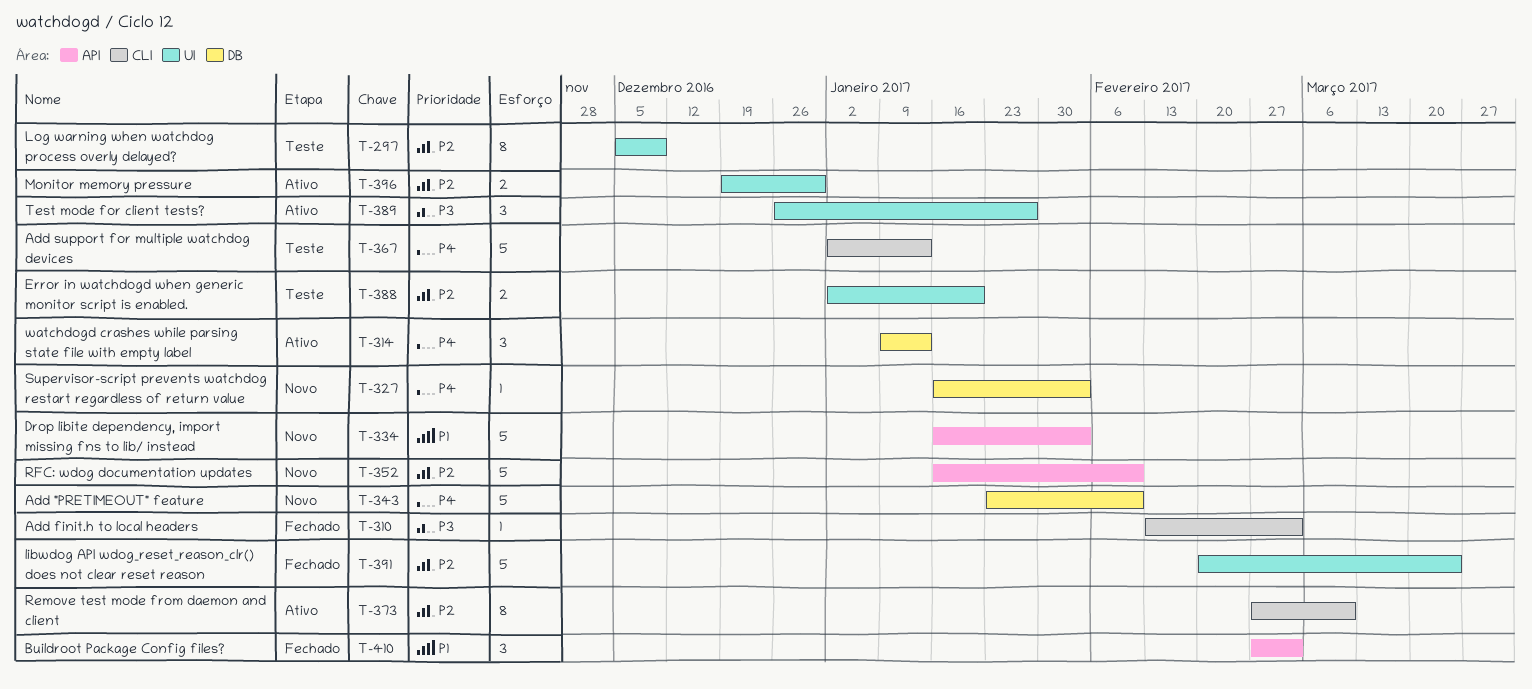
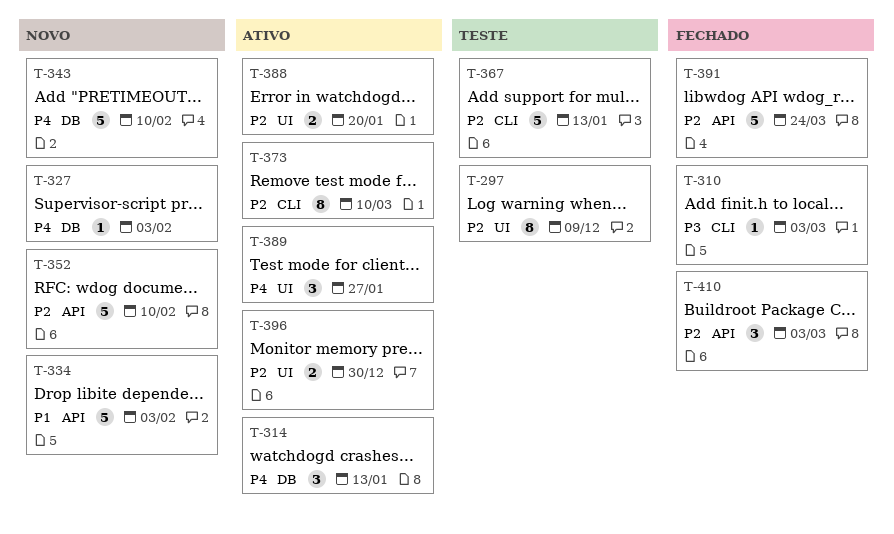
T-367, priority: P4 -> P2
T-388, status: Teste -> Ativo
T-389, priority: P3 -> P4
T-391, label: UI -> API
T-410, priority: P1 -> P2

